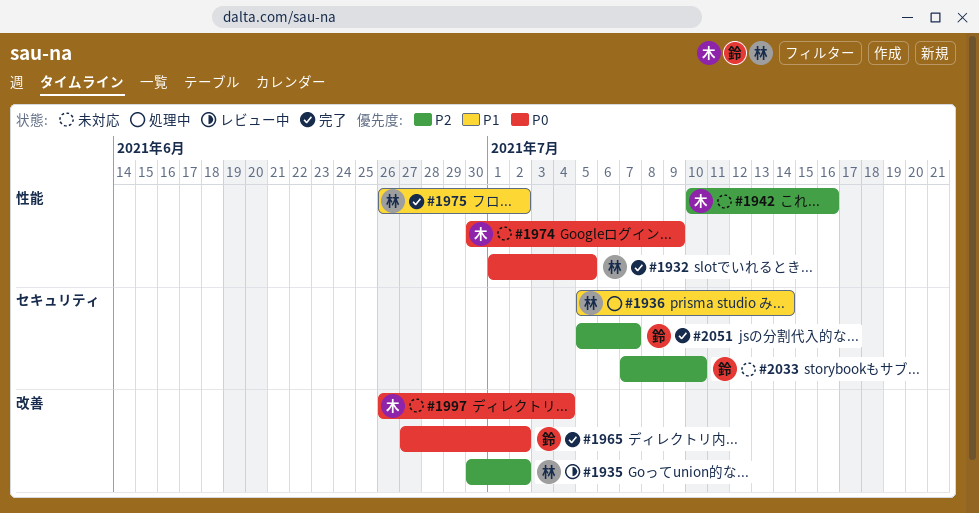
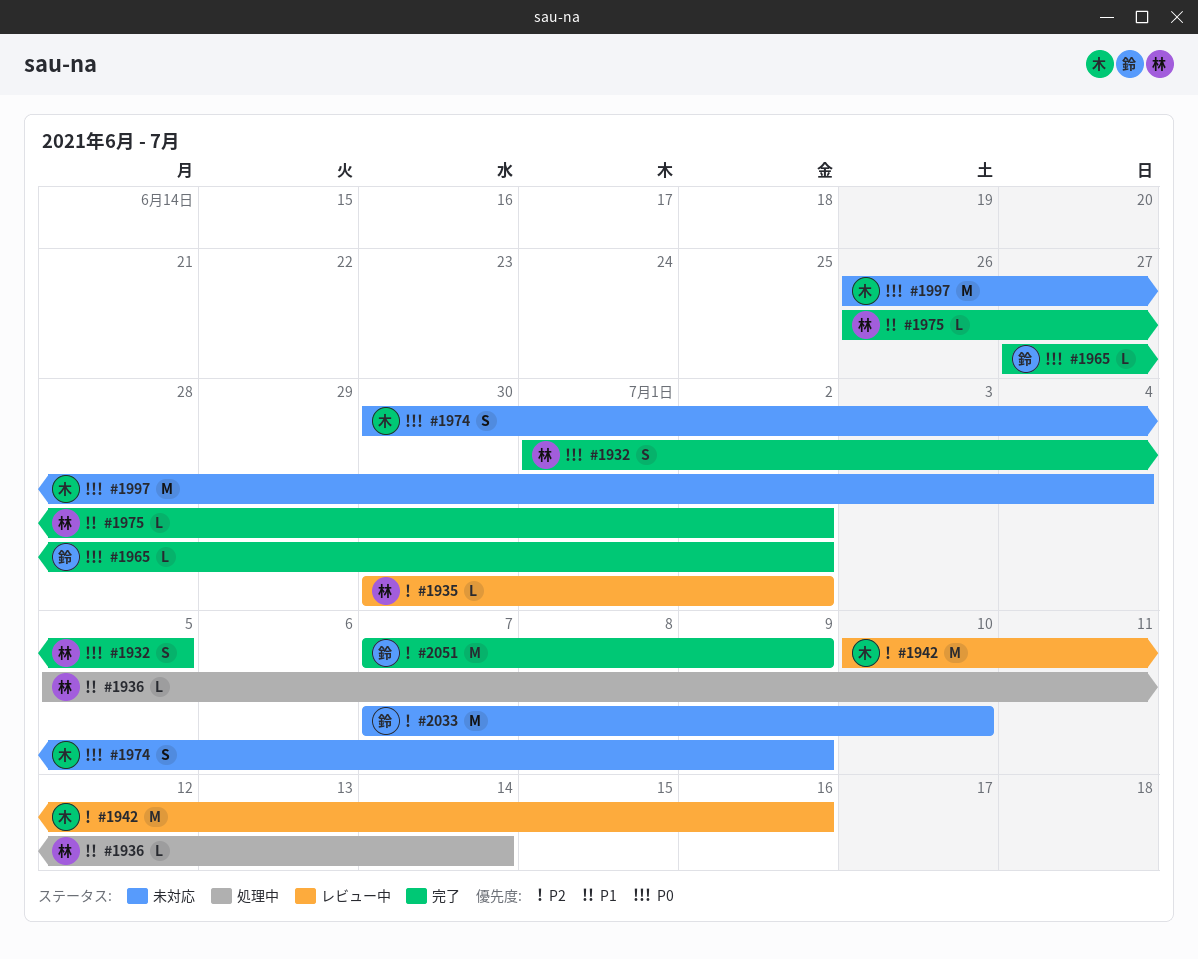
#1942, status: 未対応 -> レビュー中
#2051, start: Jul 5 -> Jul 7
#2051, due: Jul 7 -> Jul 9

